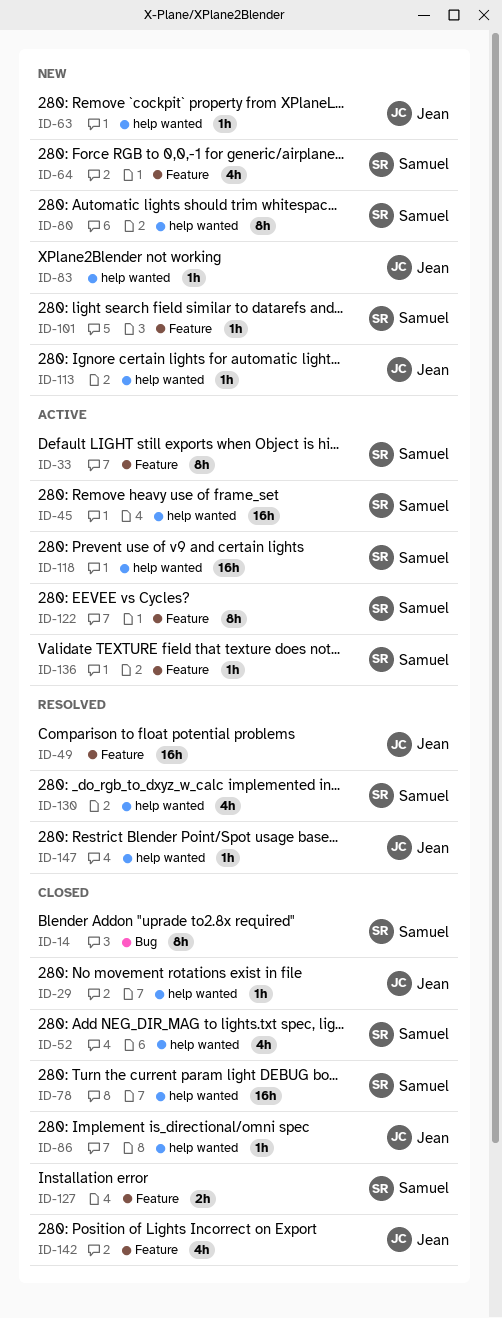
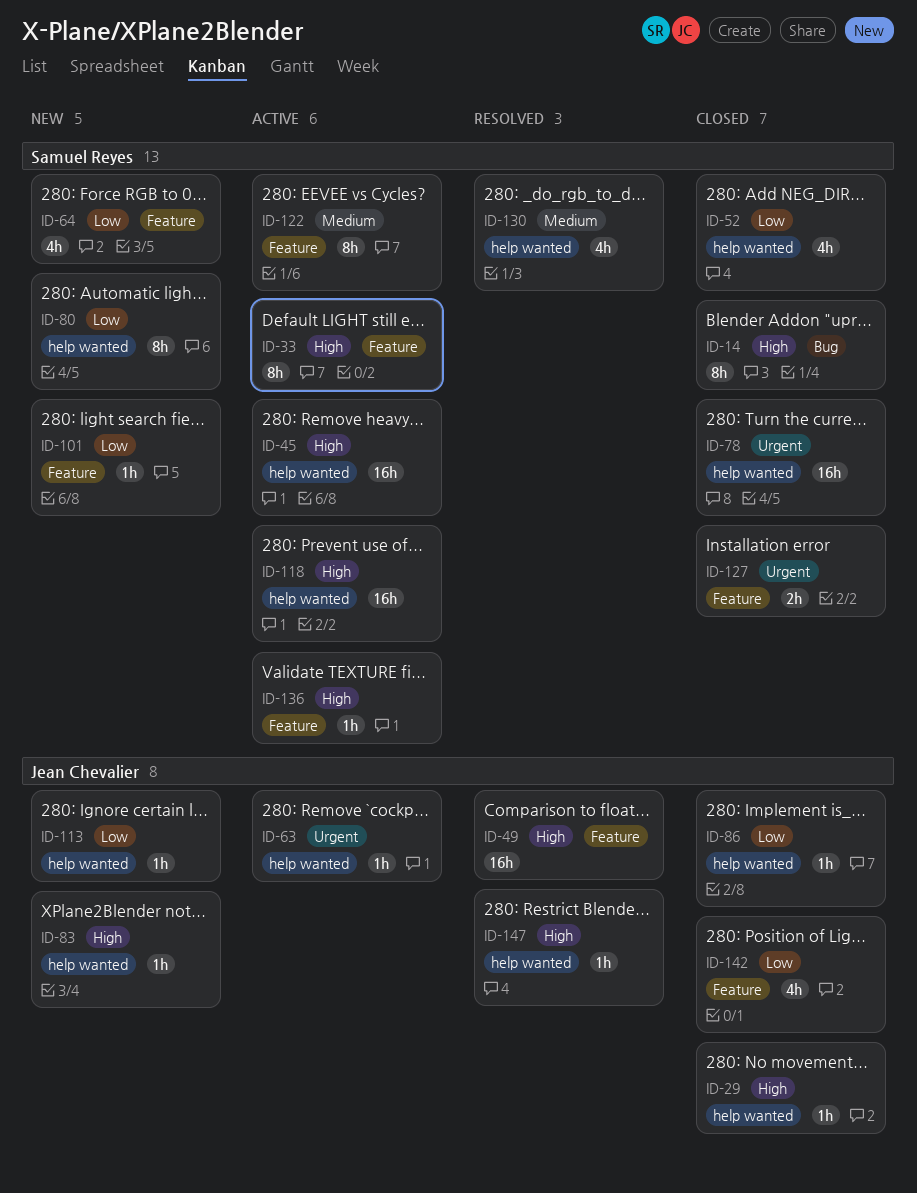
ID-63, status: New -> Active

